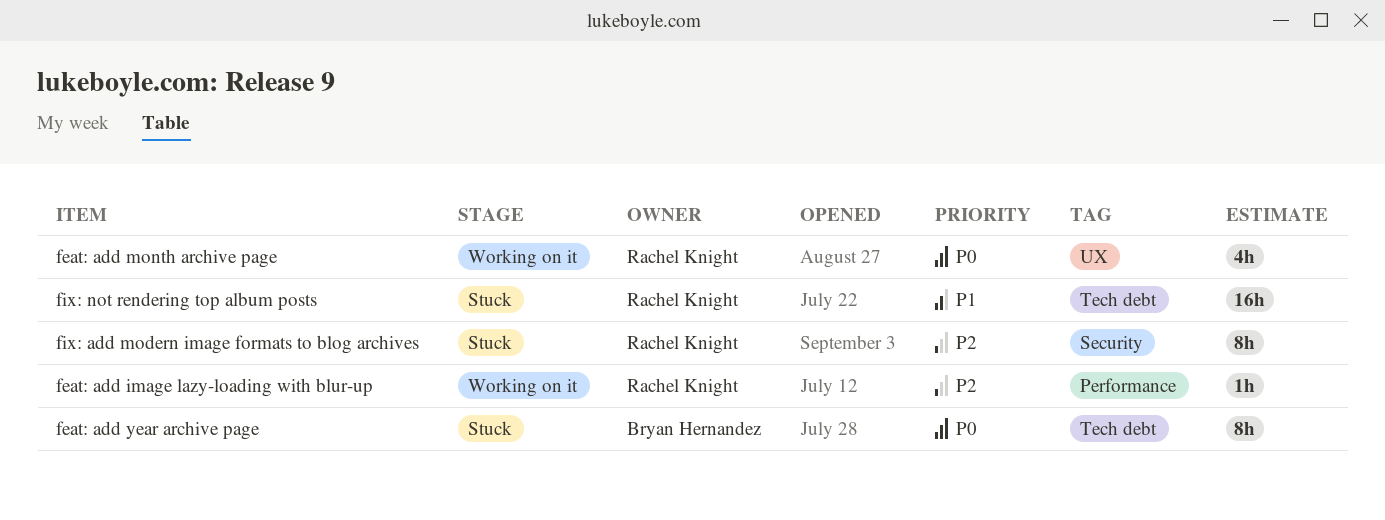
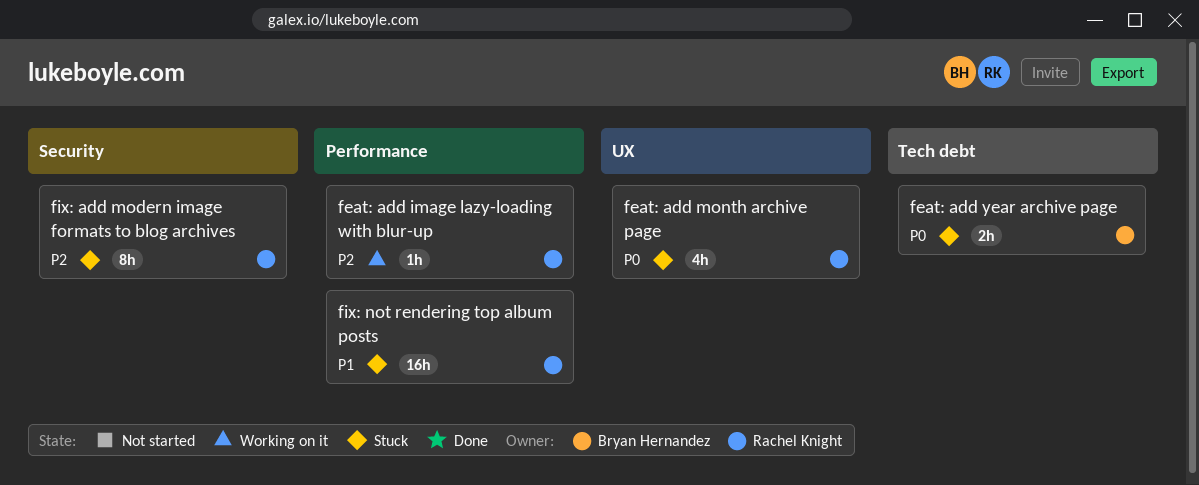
feat: add month archive page, status: Working on it -> Stuck
feat: add year archive page, estimate: 8h -> 2h
fix: not rendering top album posts, label: Tech debt -> Performance

